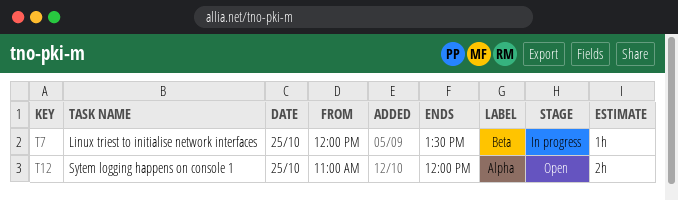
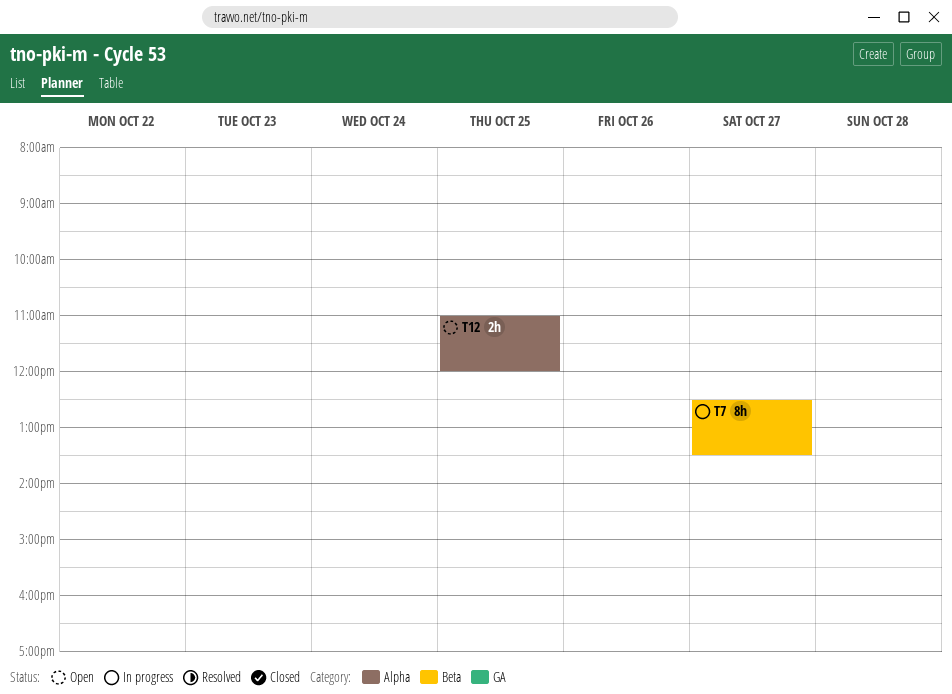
T7, estimate: 1h -> 8h
T7, day: Oct 25 -> Oct 27
T7, begins: 12:00 -> 12:30

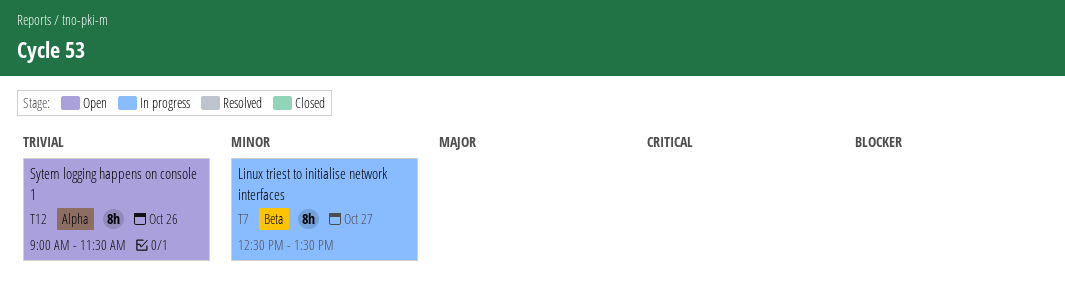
T12, estimate: 2h -> 8h
T12, day: Oct 25 -> Oct 26
T12, begins: 11:00 -> 09:00
T12, ends: 12:00 -> 11:30

